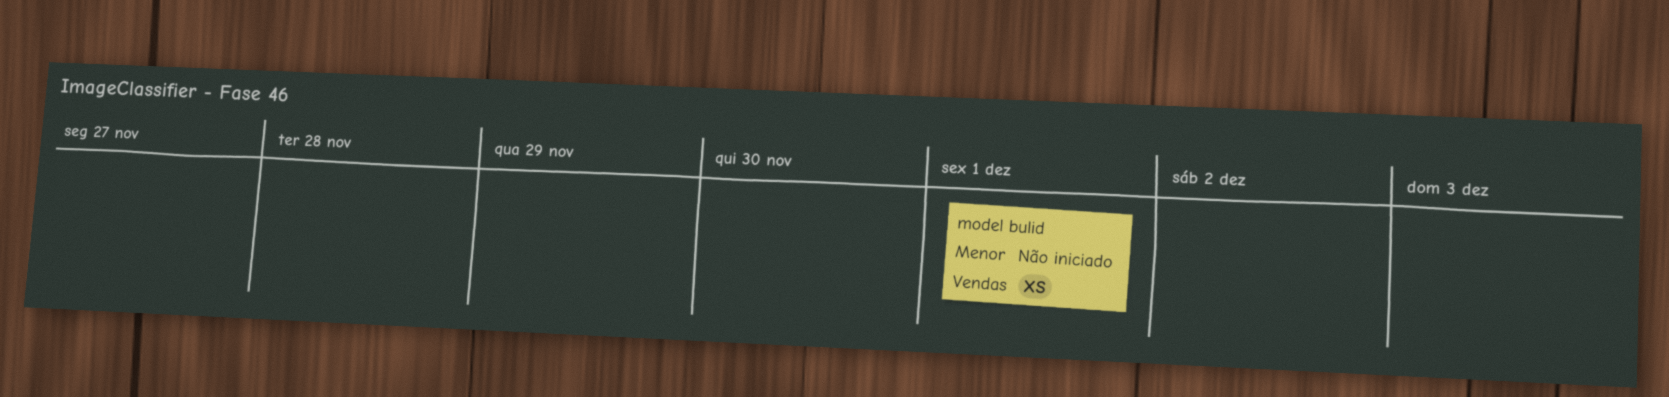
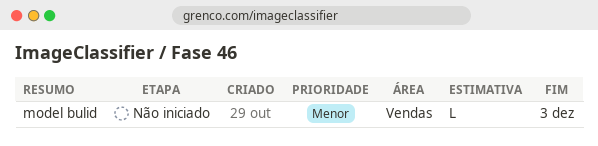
model bulid, estimate: XS -> L
model bulid, due: Dec 1 -> Dec 3

